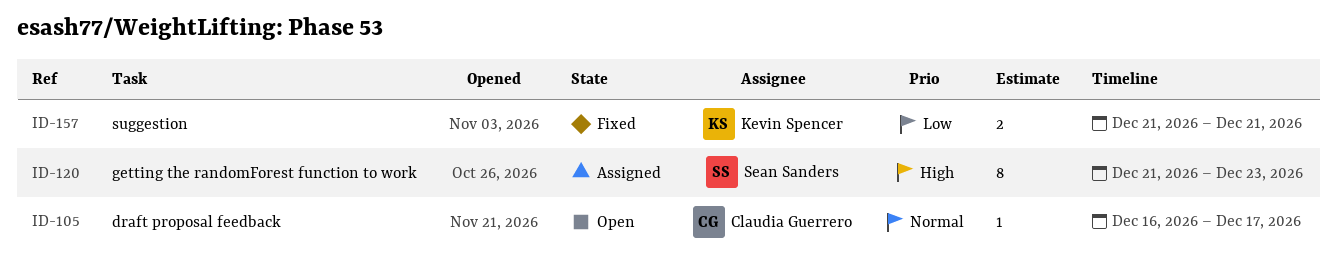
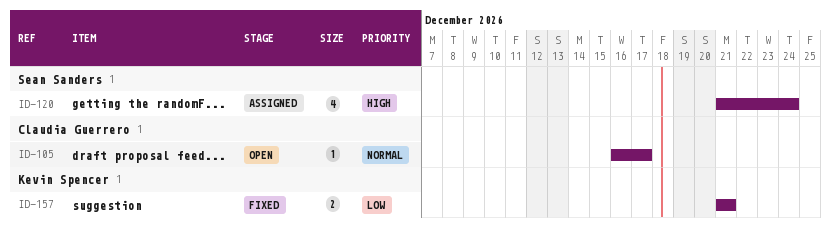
ID-120, estimate: 8 -> 4
ID-120, due: Dec 23 -> Dec 24

